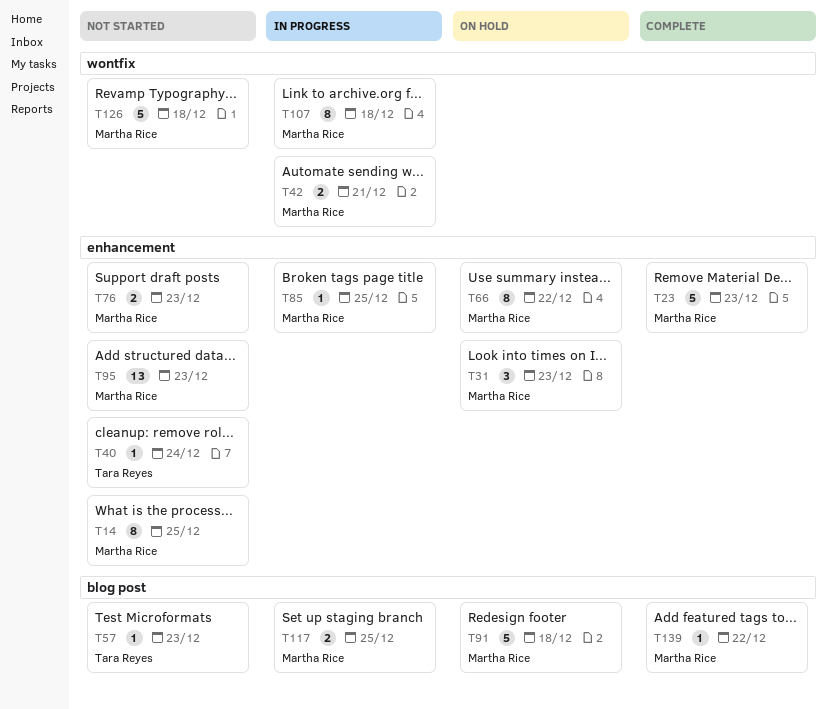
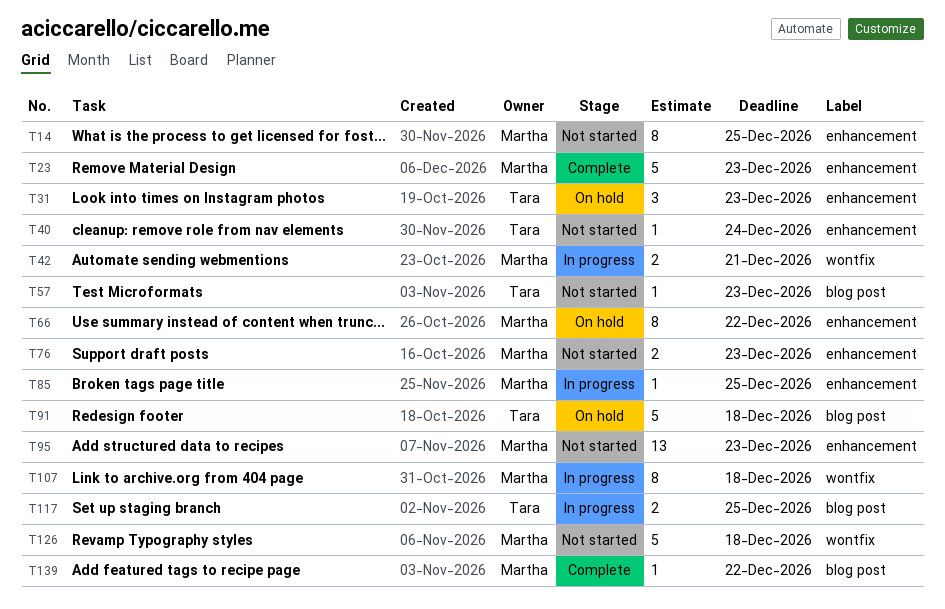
T31, owner: Martha Rice -> Tara Reyes
T91, owner: Martha Rice -> Tara Reyes
T117, owner: Martha Rice -> Tara Reyes

